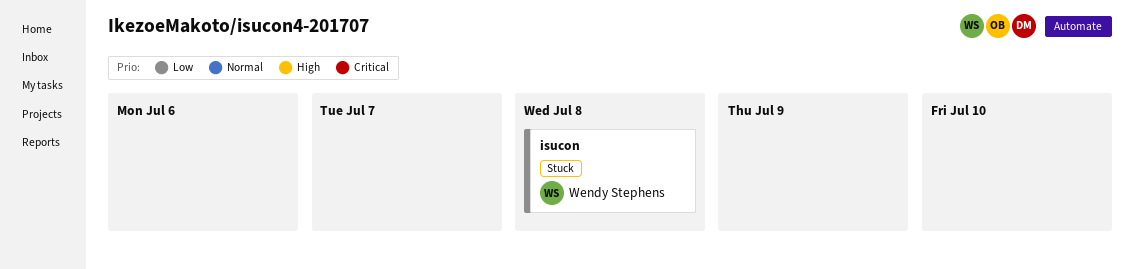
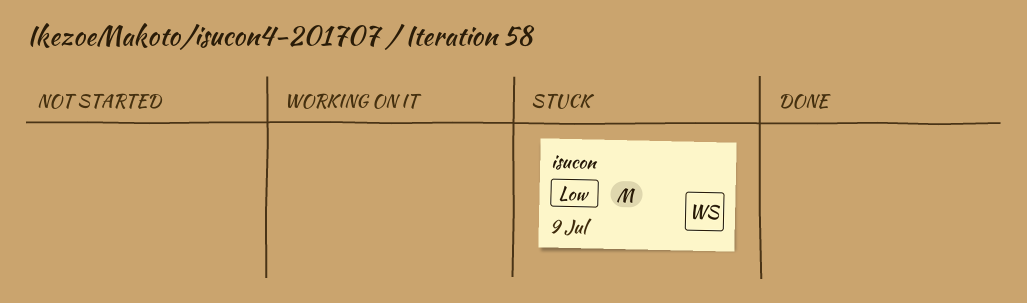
isucon, due: Jul 8 -> Jul 9

